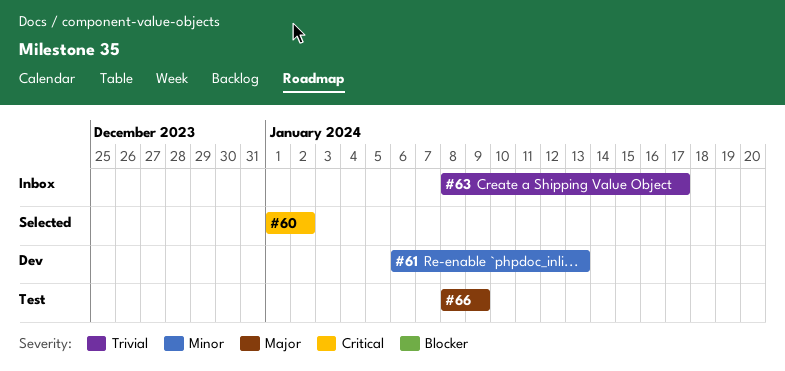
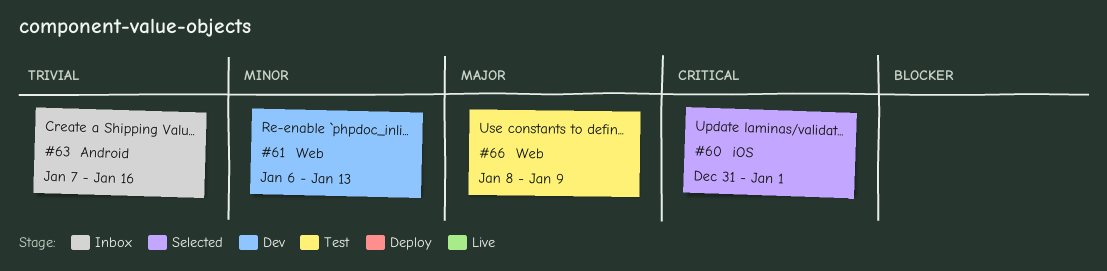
#60, start: Jan 1 -> Dec 31
#60, due: Jan 2 -> Jan 1
#63, start: Jan 8 -> Jan 7
#63, due: Jan 17 -> Jan 16

